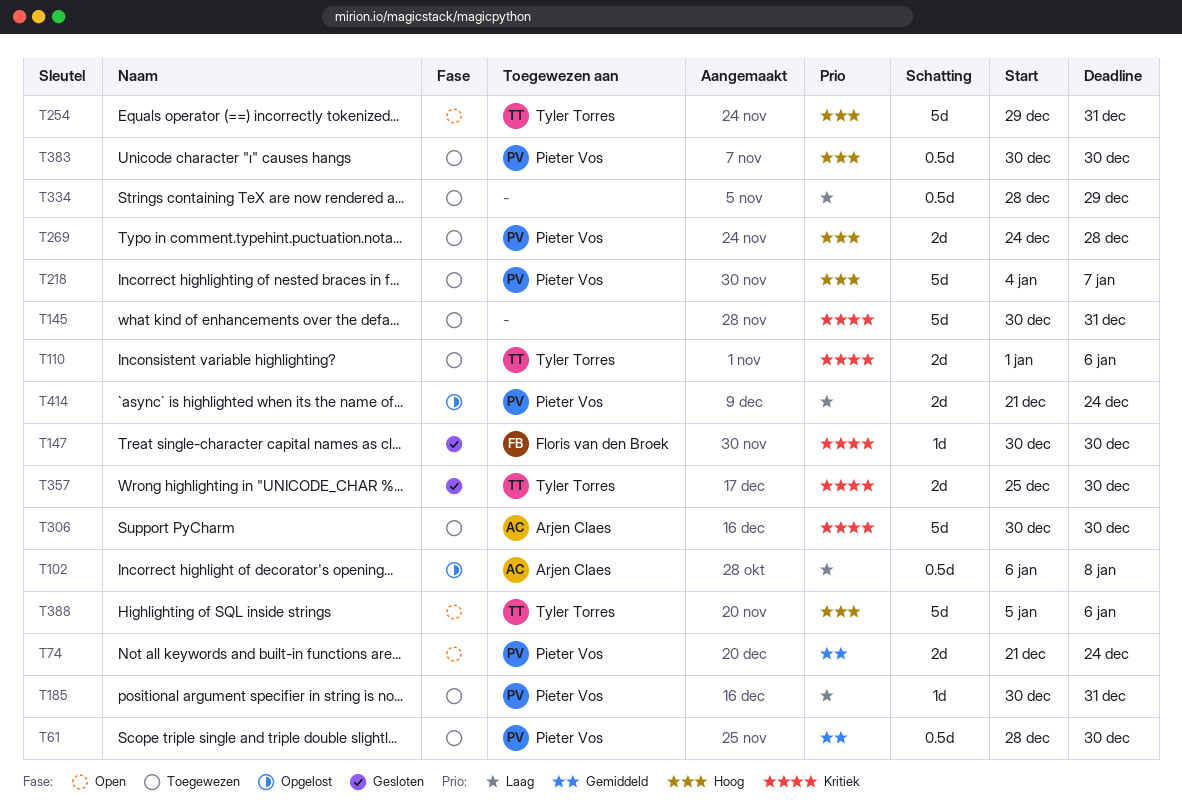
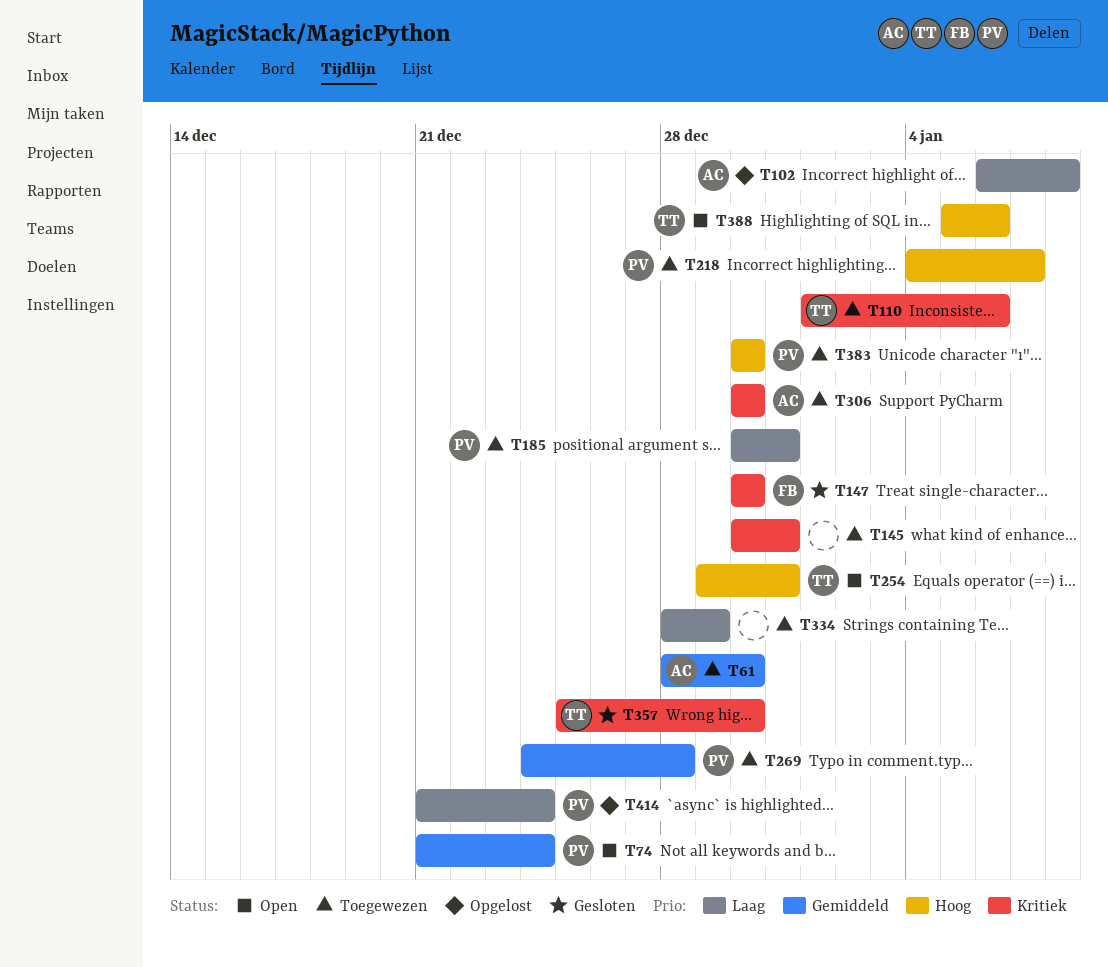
T61, owner: Pieter Vos -> Arjen Claes
T269, priority: Hoog -> Gemiddeld

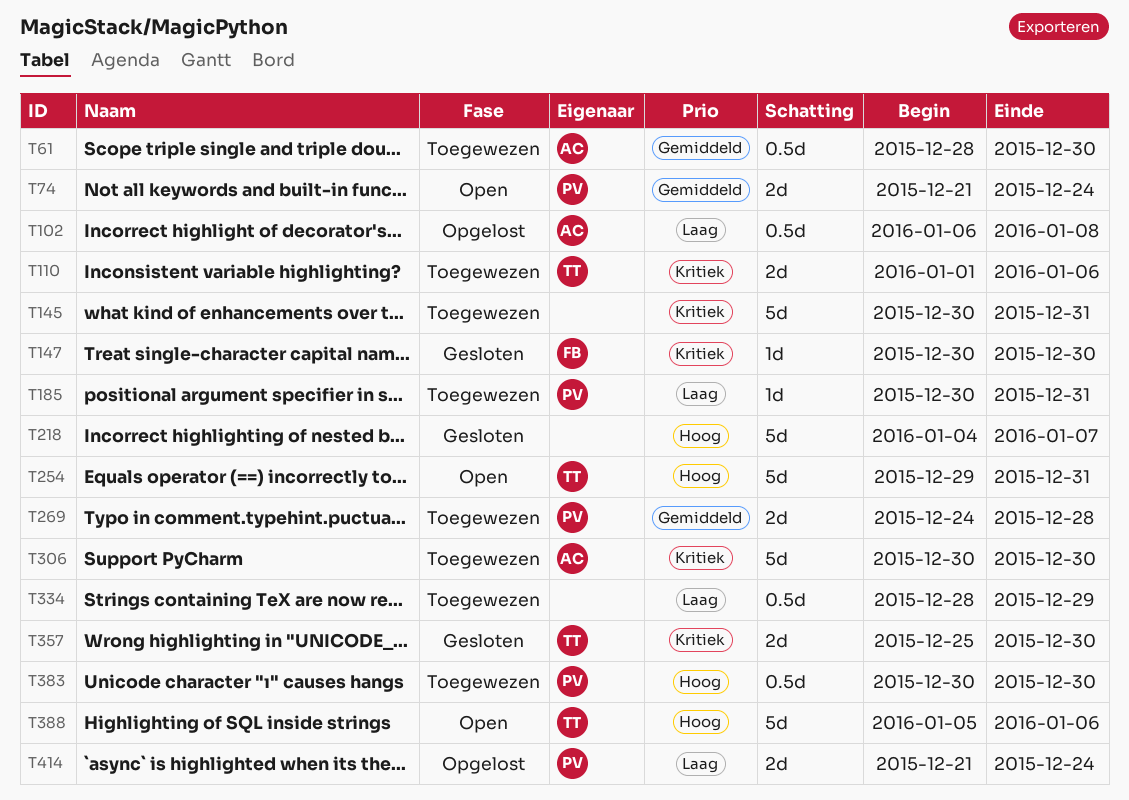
T218, status: Toegewezen -> Gesloten
T218, owner: PV -> none

